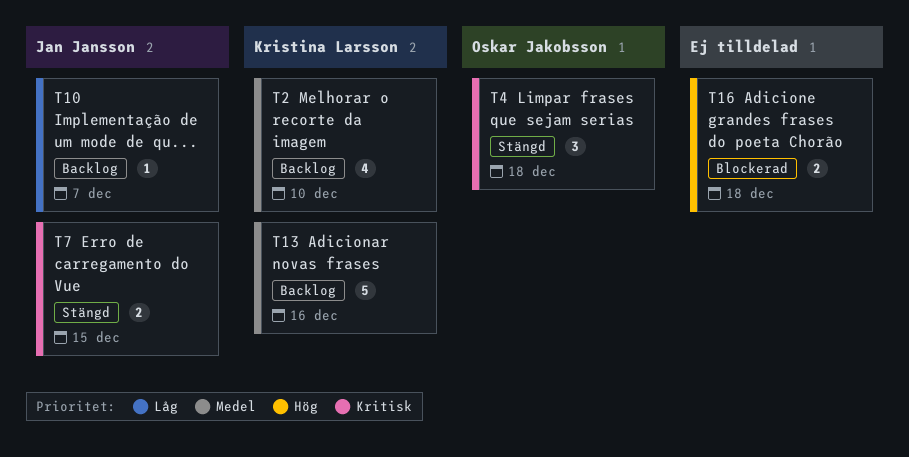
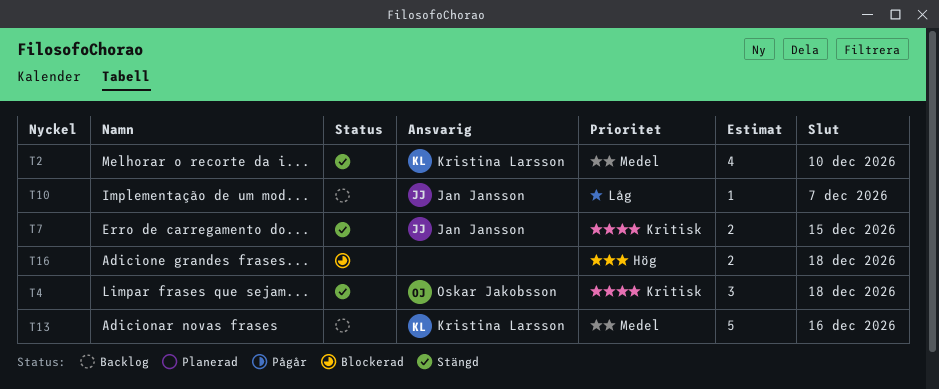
T2, status: Backlog -> Stängd

